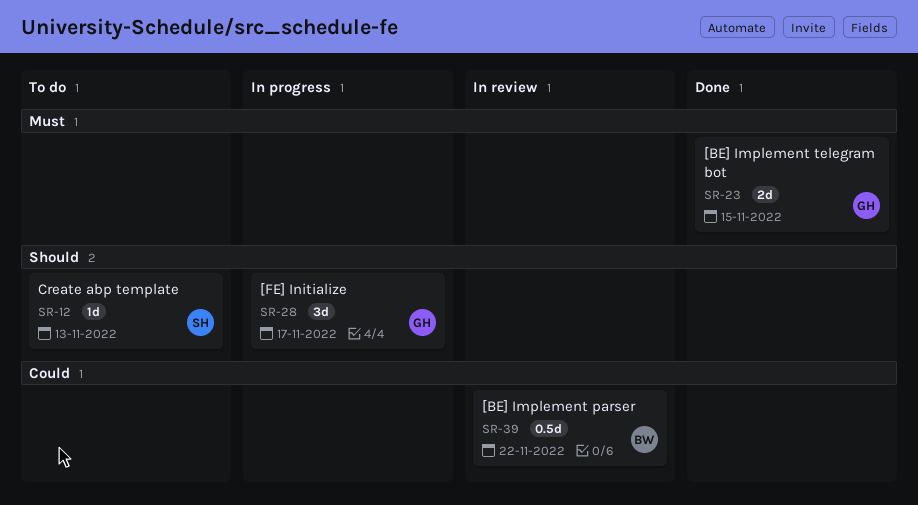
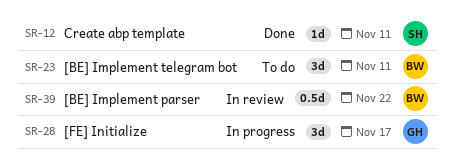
SR-12, status: To do -> Done
SR-12, due: Nov 13 -> Nov 11
SR-23, status: Done -> To do
SR-23, owner: GH -> BW
SR-23, estimate: 2d -> 3d
SR-23, due: Nov 15 -> Nov 11

